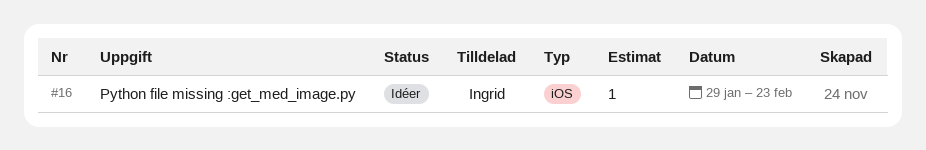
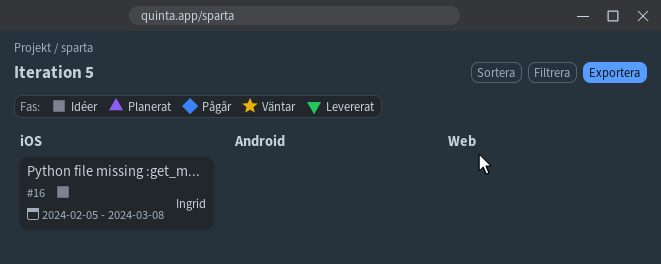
#16, start: Jan 29 -> Feb 5
#16, due: Feb 23 -> Mar 8

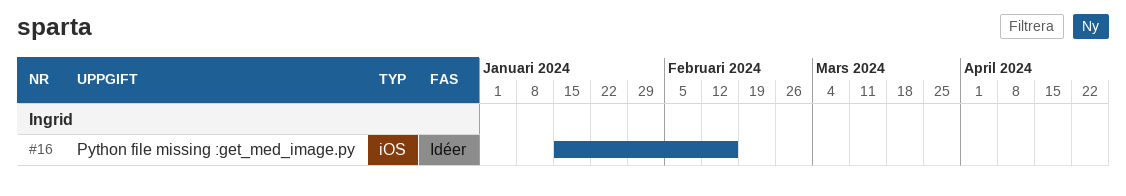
#16, start: Feb 5 -> Jan 15
#16, due: Mar 8 -> Feb 16

